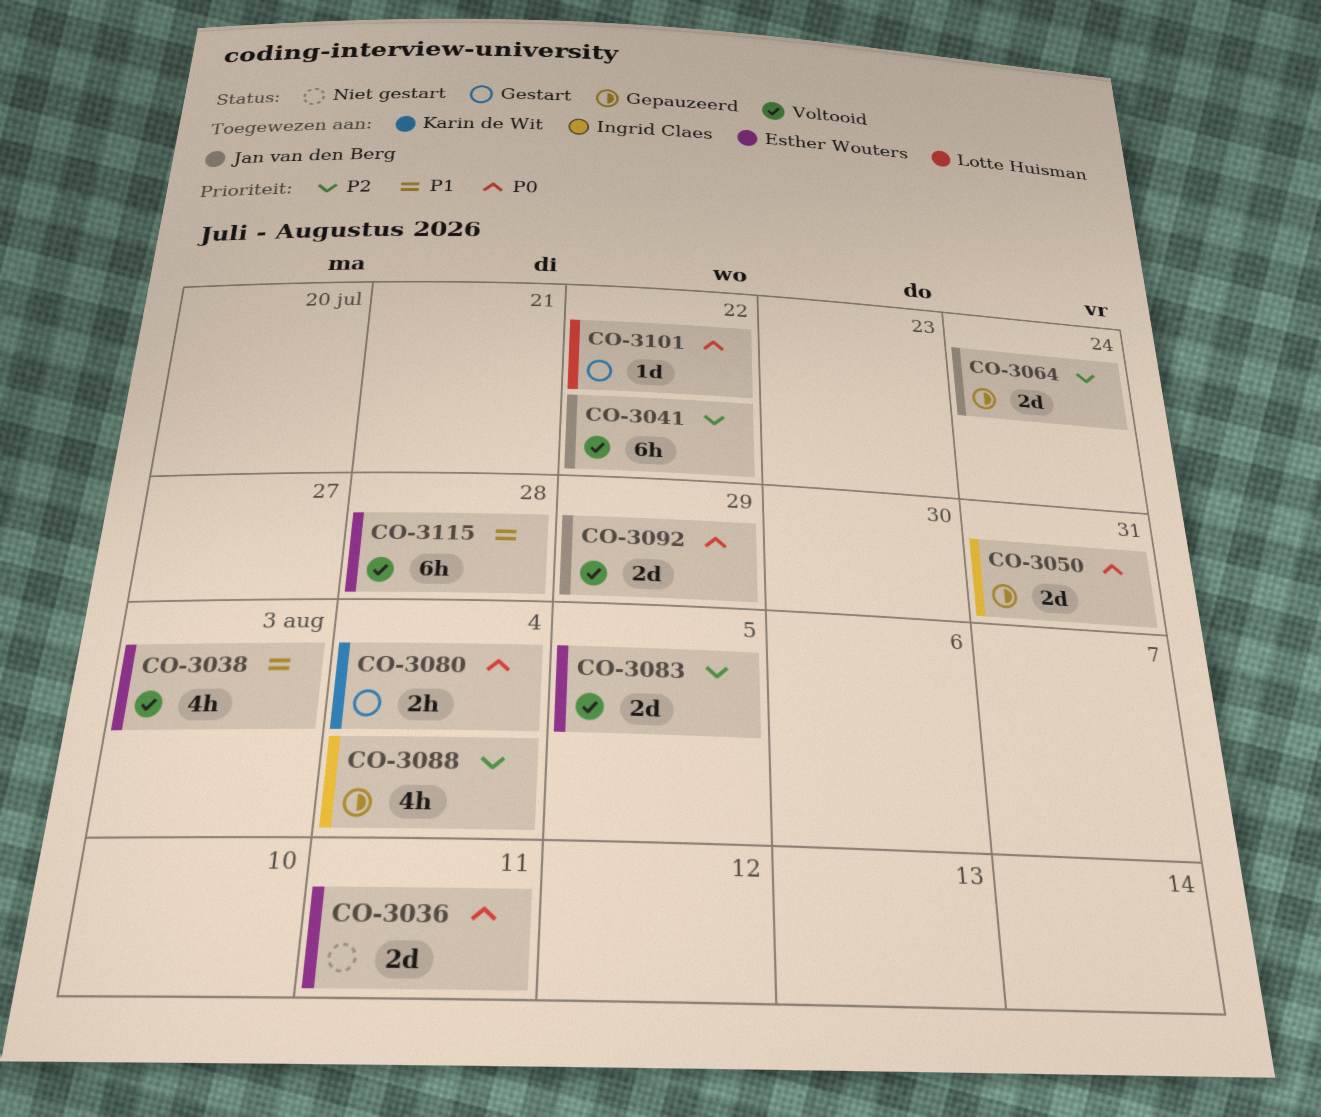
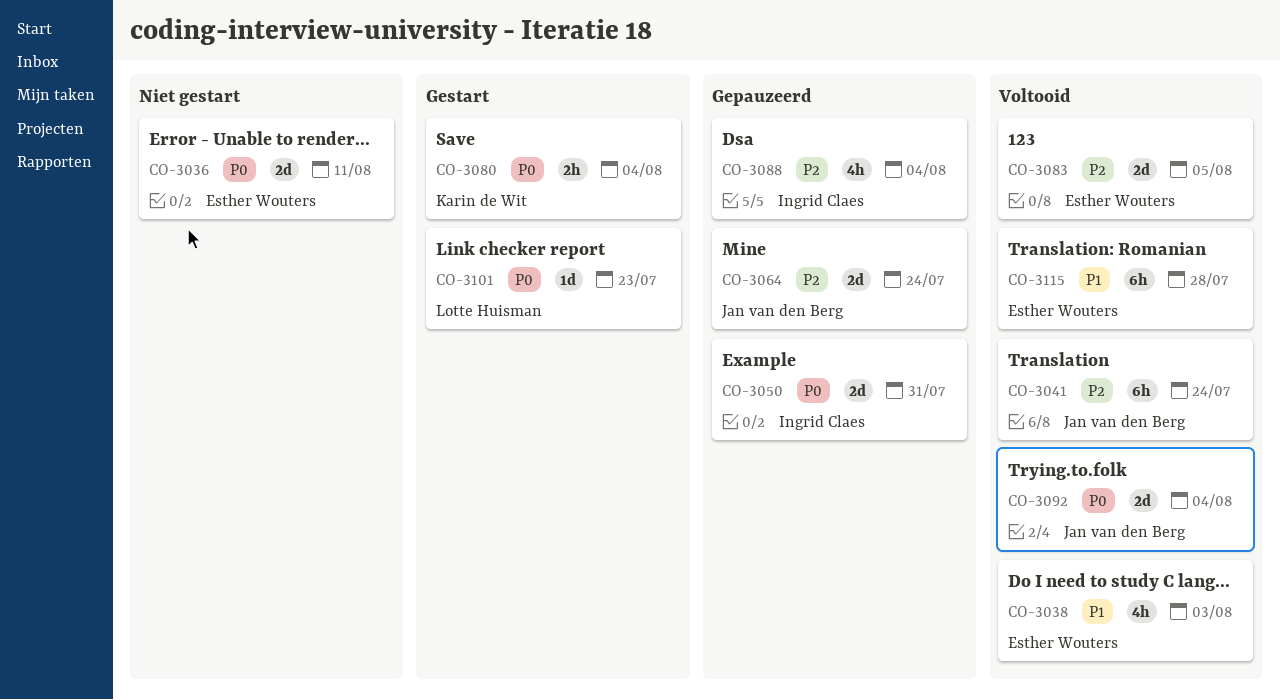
CO-3041, due: Jul 22 -> Jul 24
CO-3092, due: Jul 29 -> Aug 4
CO-3101, due: Jul 22 -> Jul 23

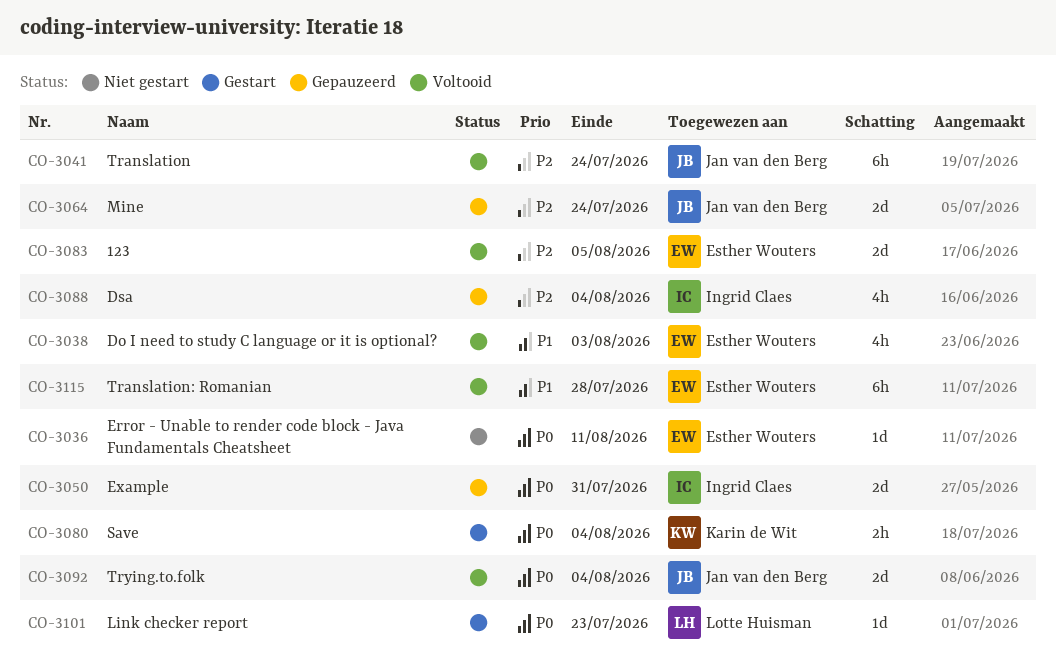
CO-3036, estimate: 2d -> 1d

